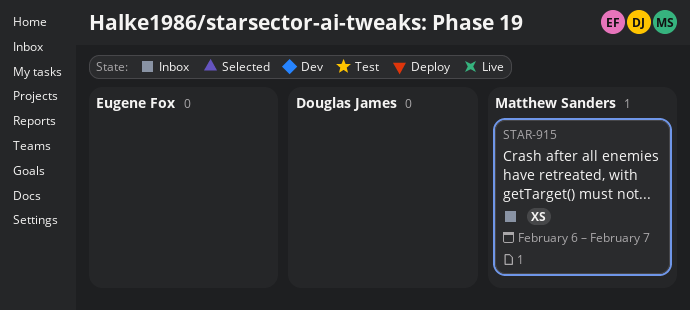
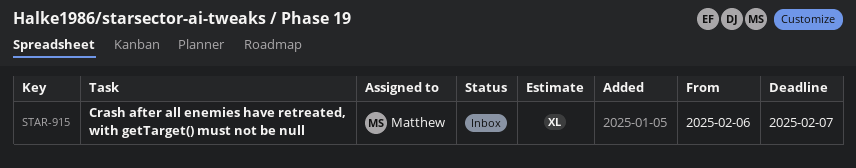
STAR-915, estimate: XS -> XL

